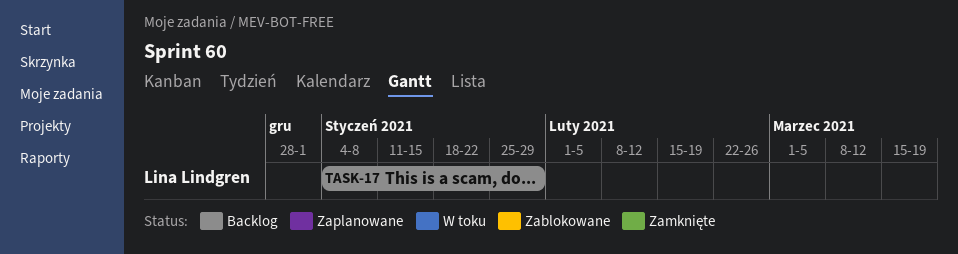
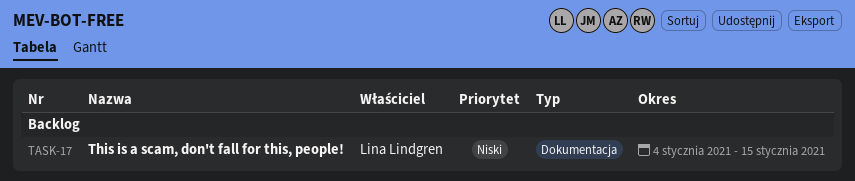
TASK-17, due: Jan 29 -> Jan 15

